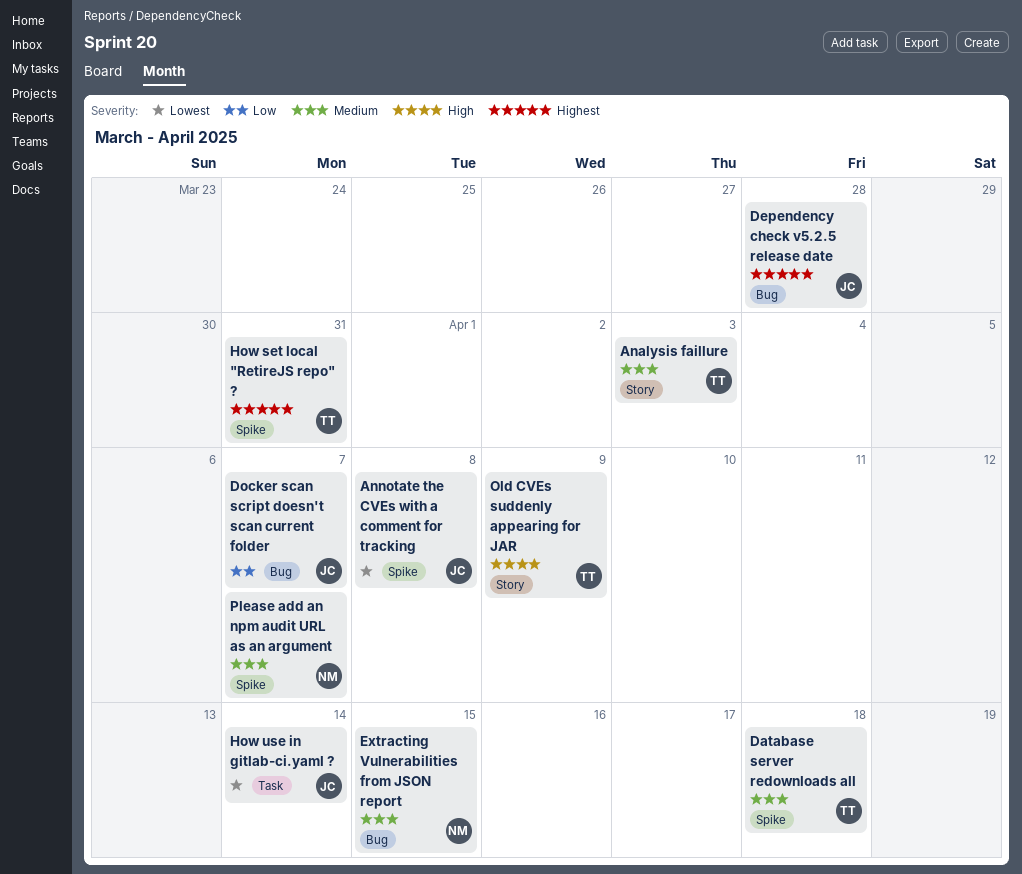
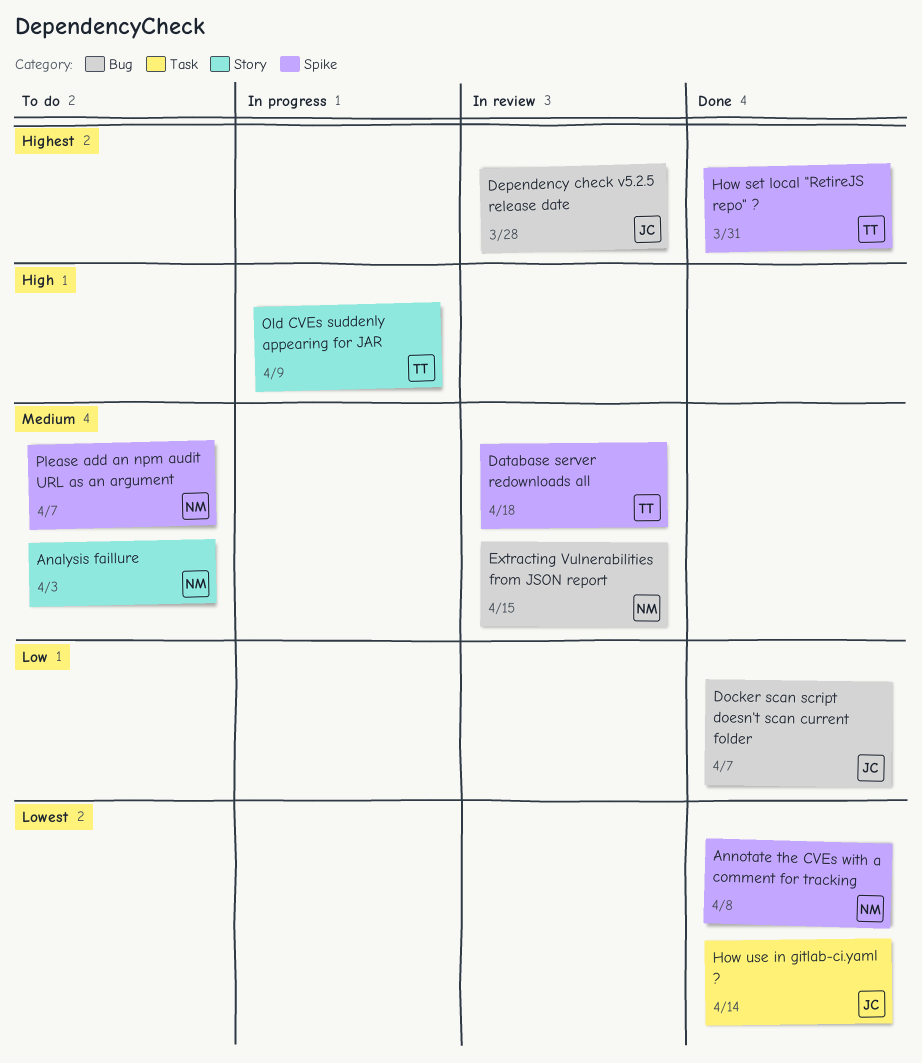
Analysis faillure, owner: TT -> NM
Annotate the CVEs with a comment for tracking, owner: JC -> NM

